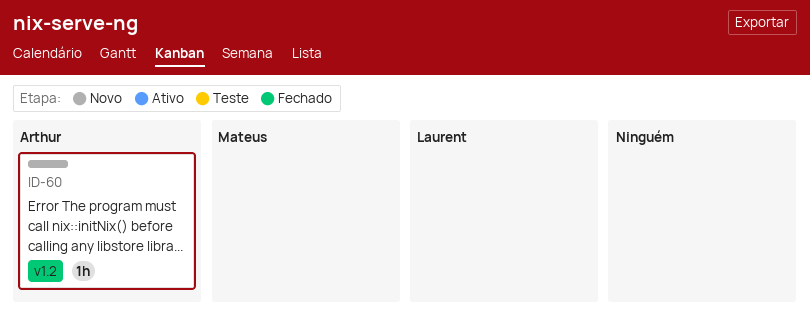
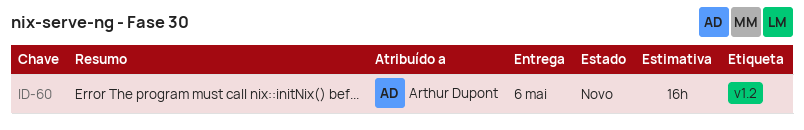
ID-60, estimate: 1h -> 16h

